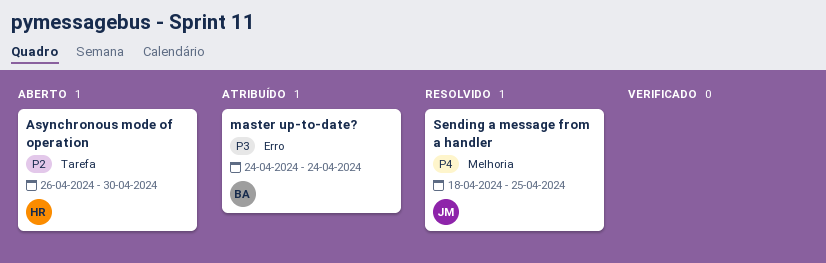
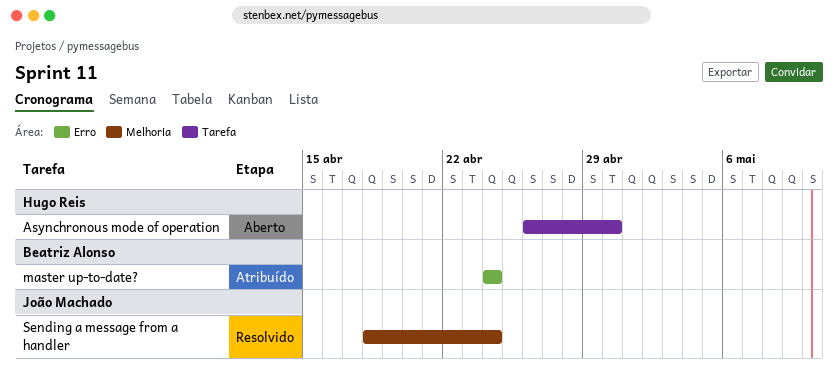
Sending a message from a handler, due: Apr 25 -> Apr 24

